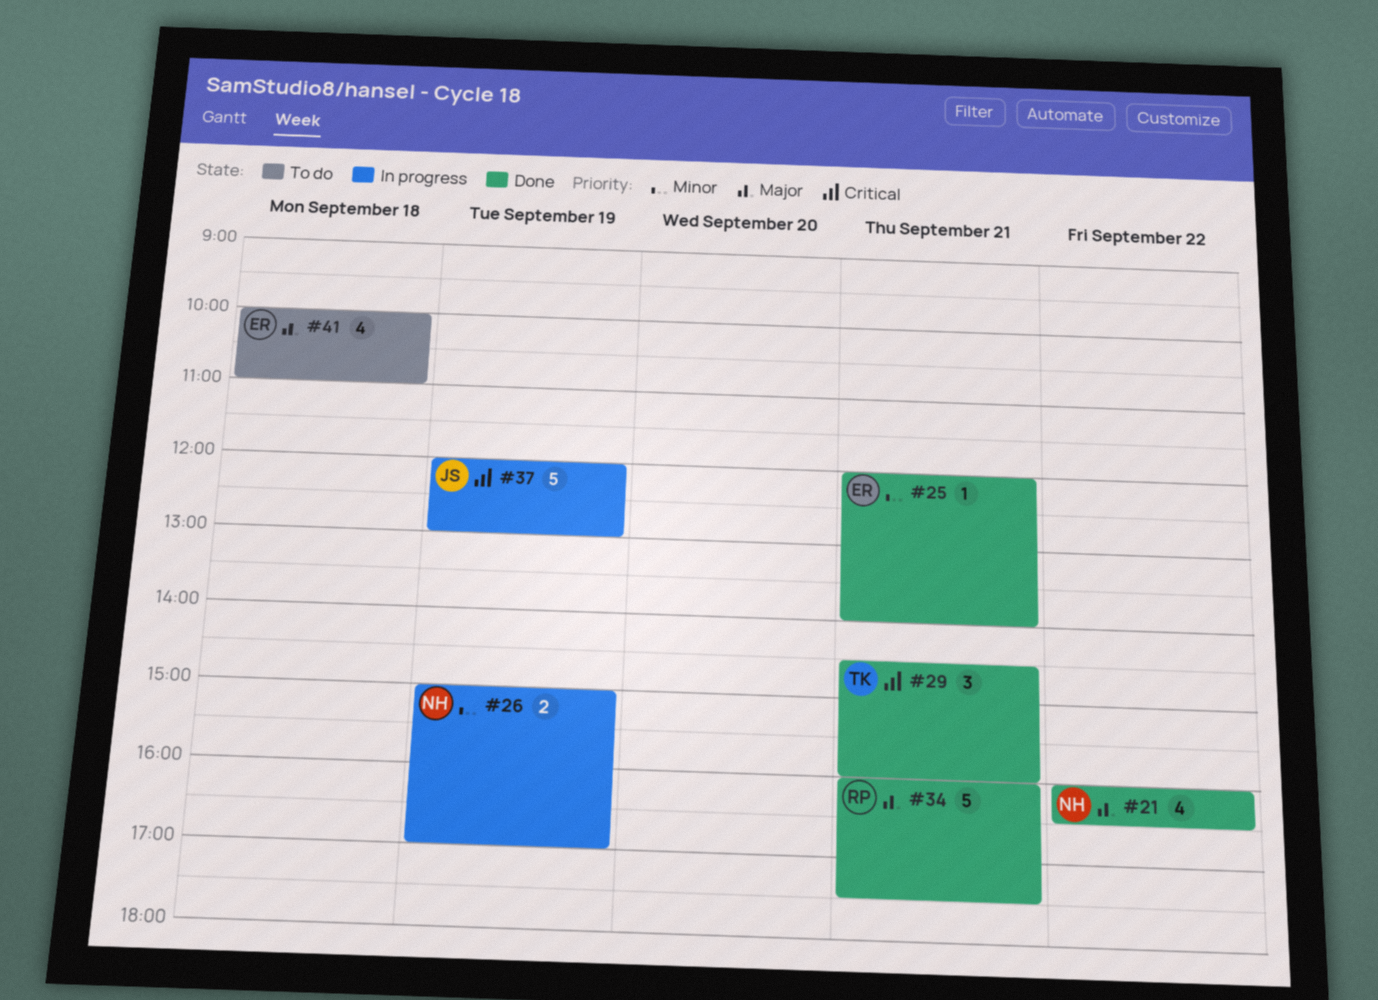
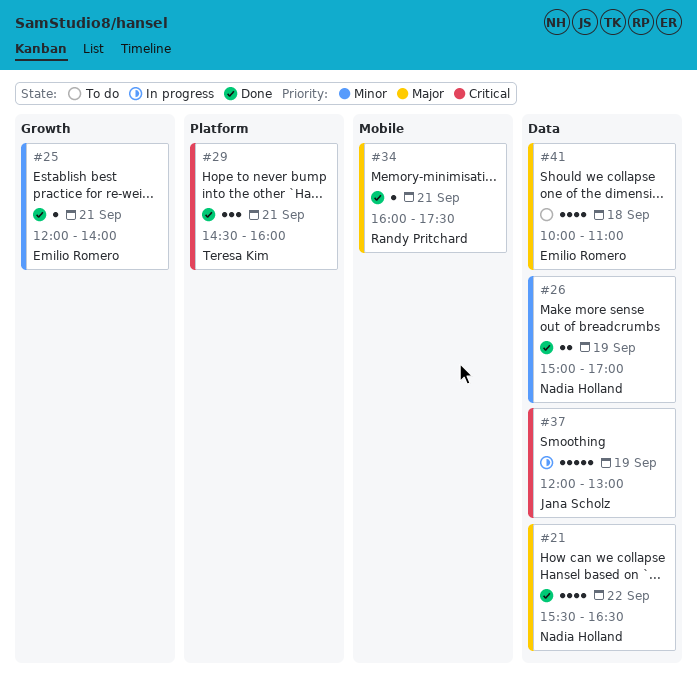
#21, begins: 16:00 -> 15:30
#26, status: In progress -> Done
#34, estimate: 5 -> 1

